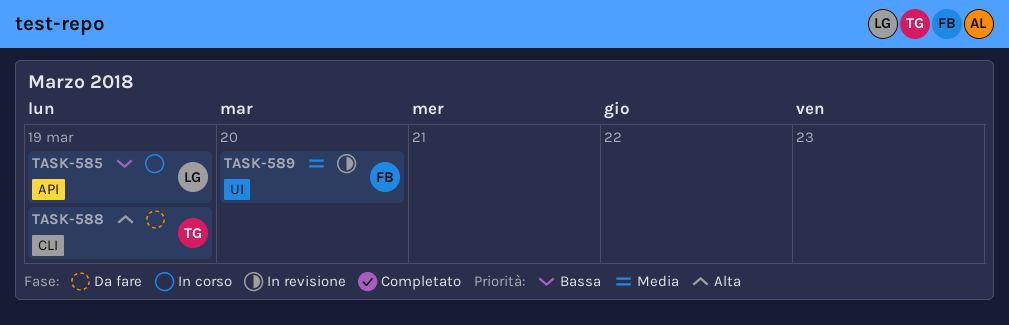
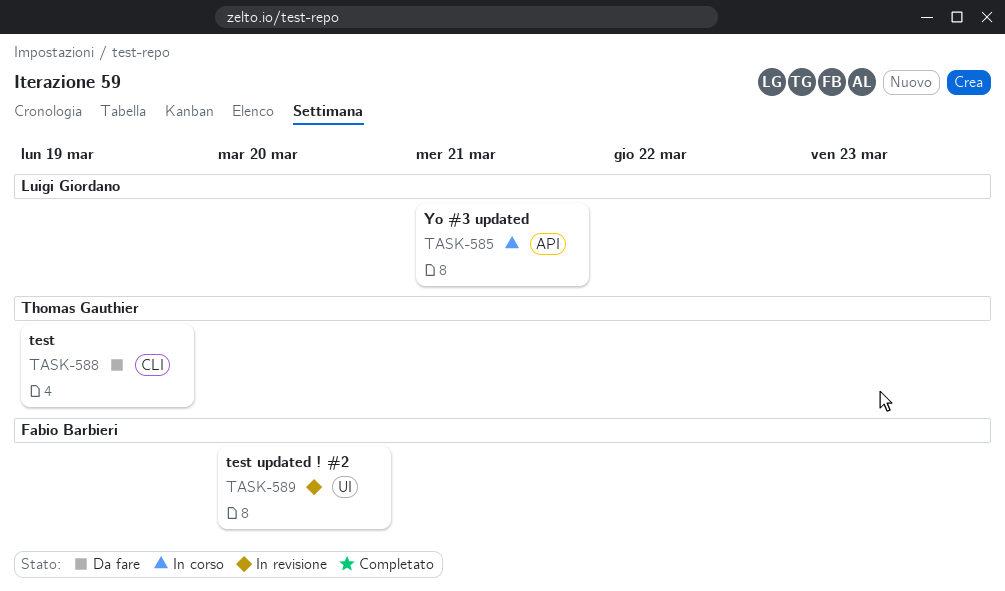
TASK-585, due: Mar 19 -> Mar 21

